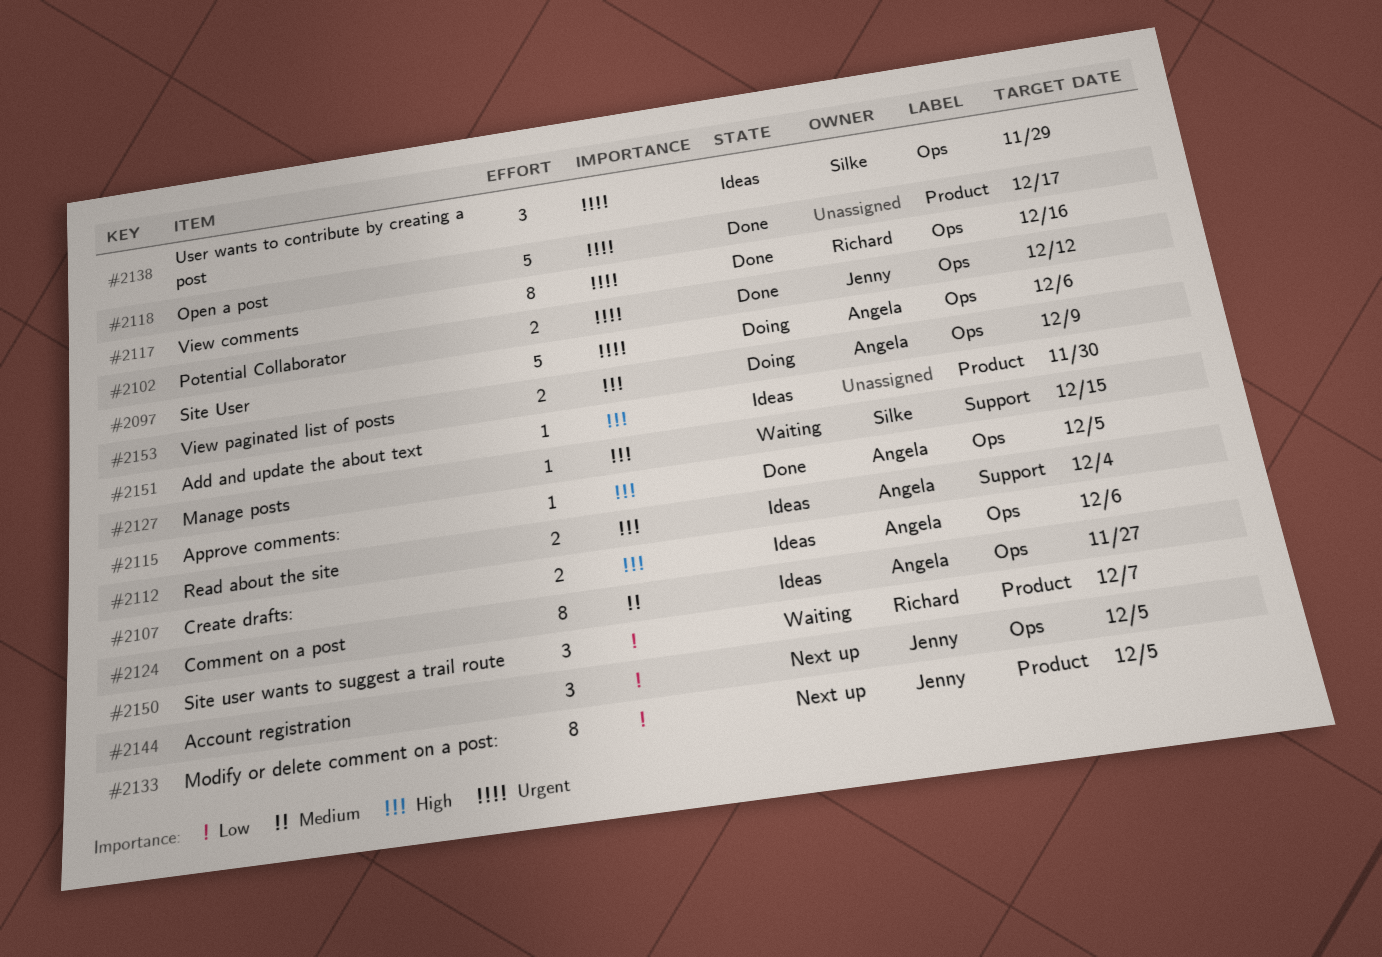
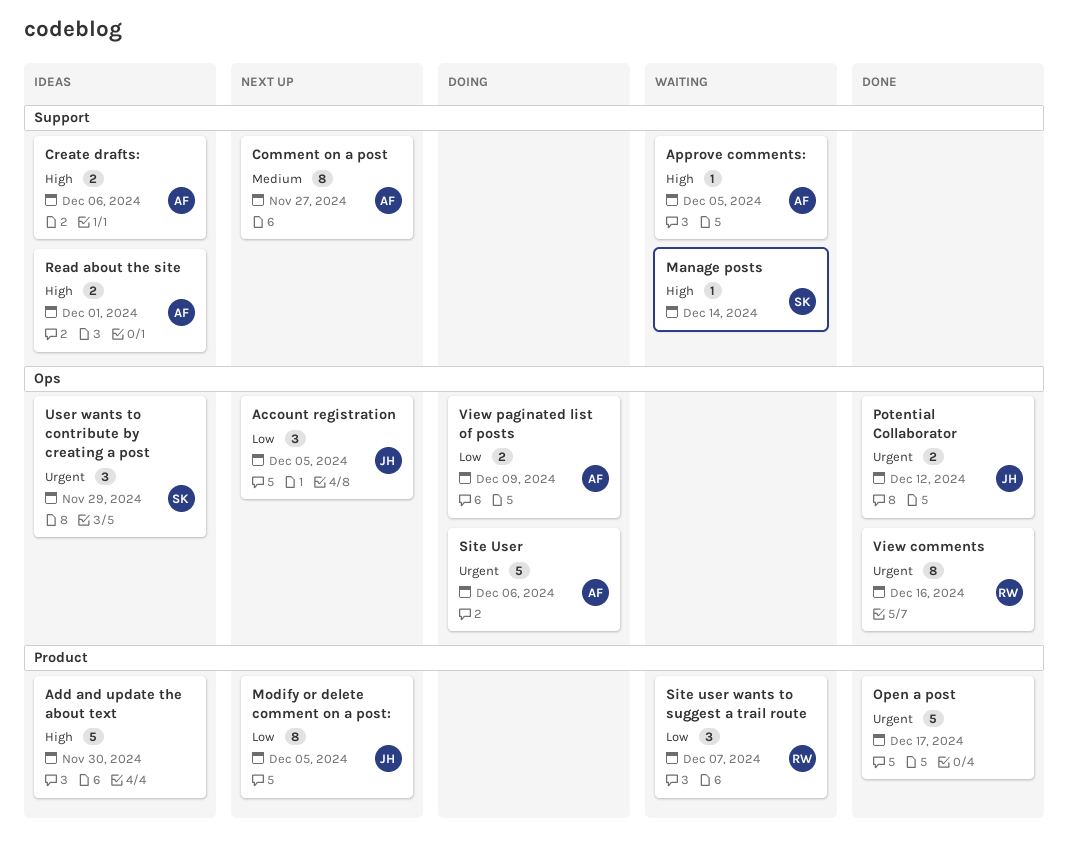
Add and update the about text, estimate: 1 -> 5
Approve comments:, status: Done -> Waiting
Approve comments:, label: Ops -> Support
Comment on a post, status: Ideas -> Next up
Comment on a post, label: Ops -> Support
Create drafts:, label: Ops -> Support
Manage posts, due: Dec 15 -> Dec 14
Read about the site, due: Dec 4 -> Dec 1
View paginated list of posts, priority: High -> Low

